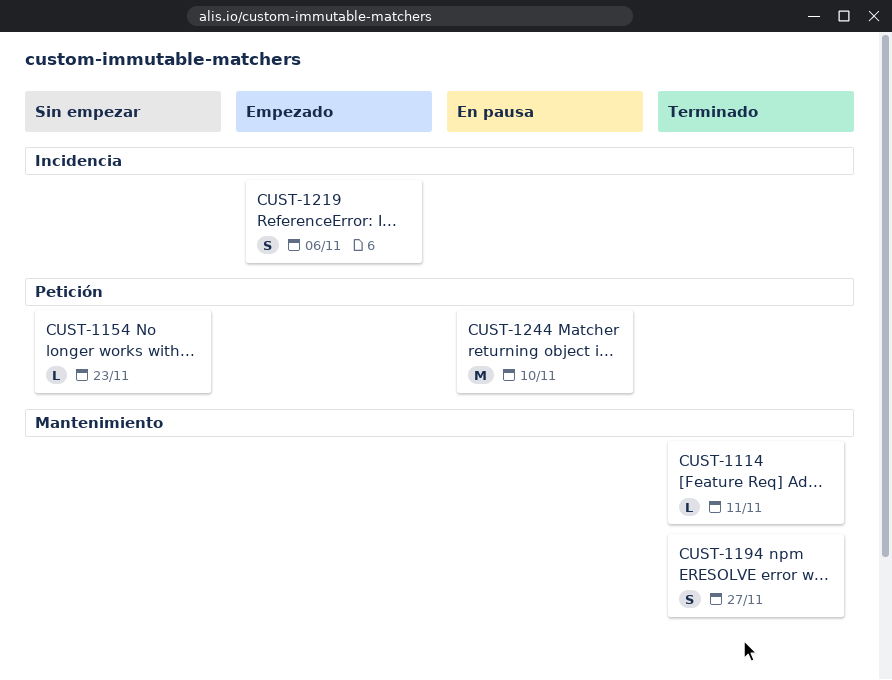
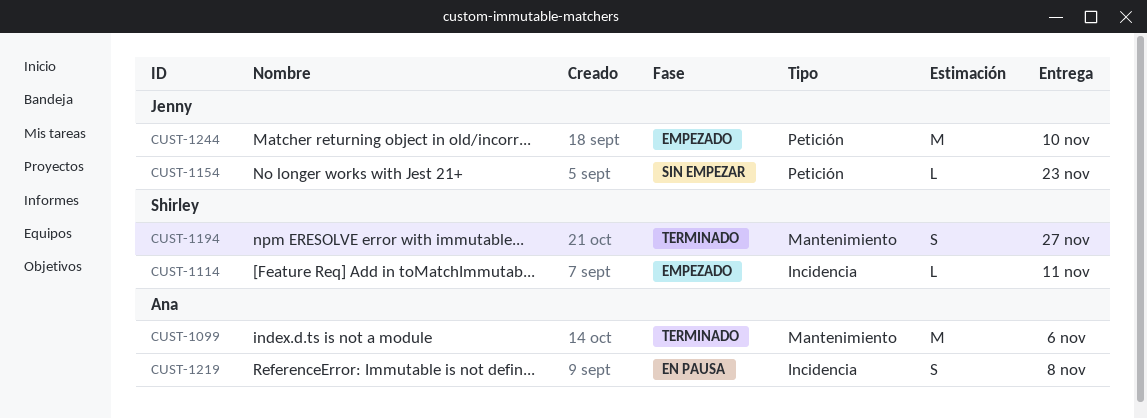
CUST-1099: none -> present
CUST-1114, status: Terminado -> Empezado
CUST-1114, label: Mantenimiento -> Incidencia
CUST-1219, status: Empezado -> En pausa
CUST-1219, due: Nov 6 -> Nov 8
CUST-1244, status: En pausa -> Empezado

